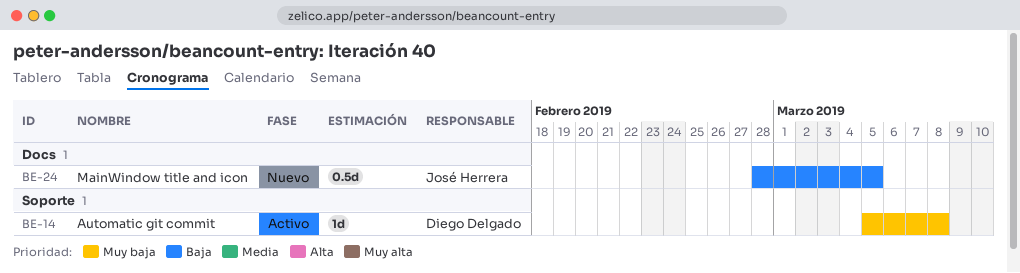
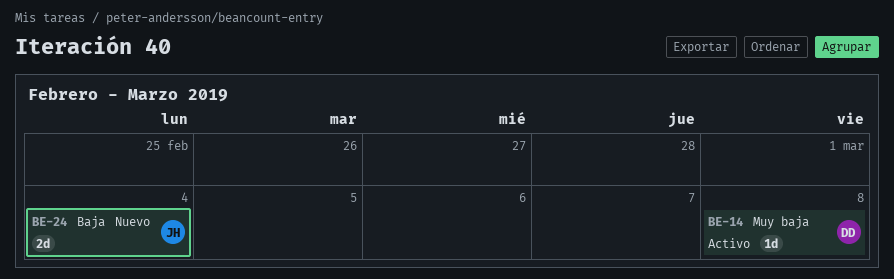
BE-24, estimate: 0.5d -> 2d
BE-24, due: Mar 5 -> Mar 4

